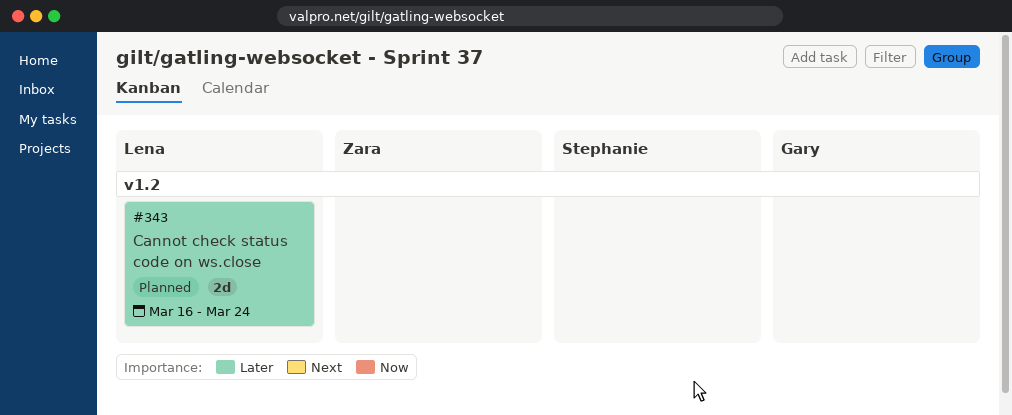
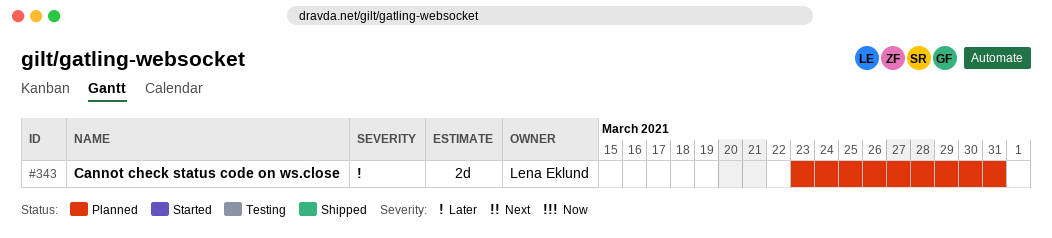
#343, start: Mar 16 -> Mar 23
#343, due: Mar 24 -> Mar 31

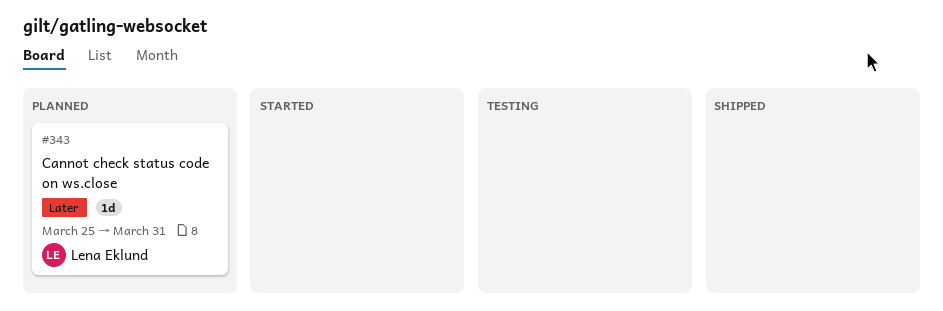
#343, estimate: 2d -> 1d
#343, start: Mar 23 -> Mar 25

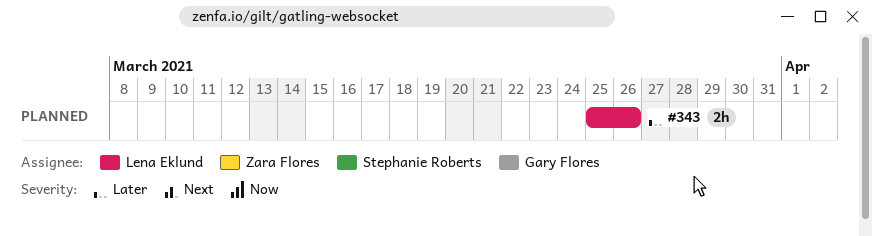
#343, estimate: 1d -> 2h
#343, due: Mar 31 -> Mar 26

